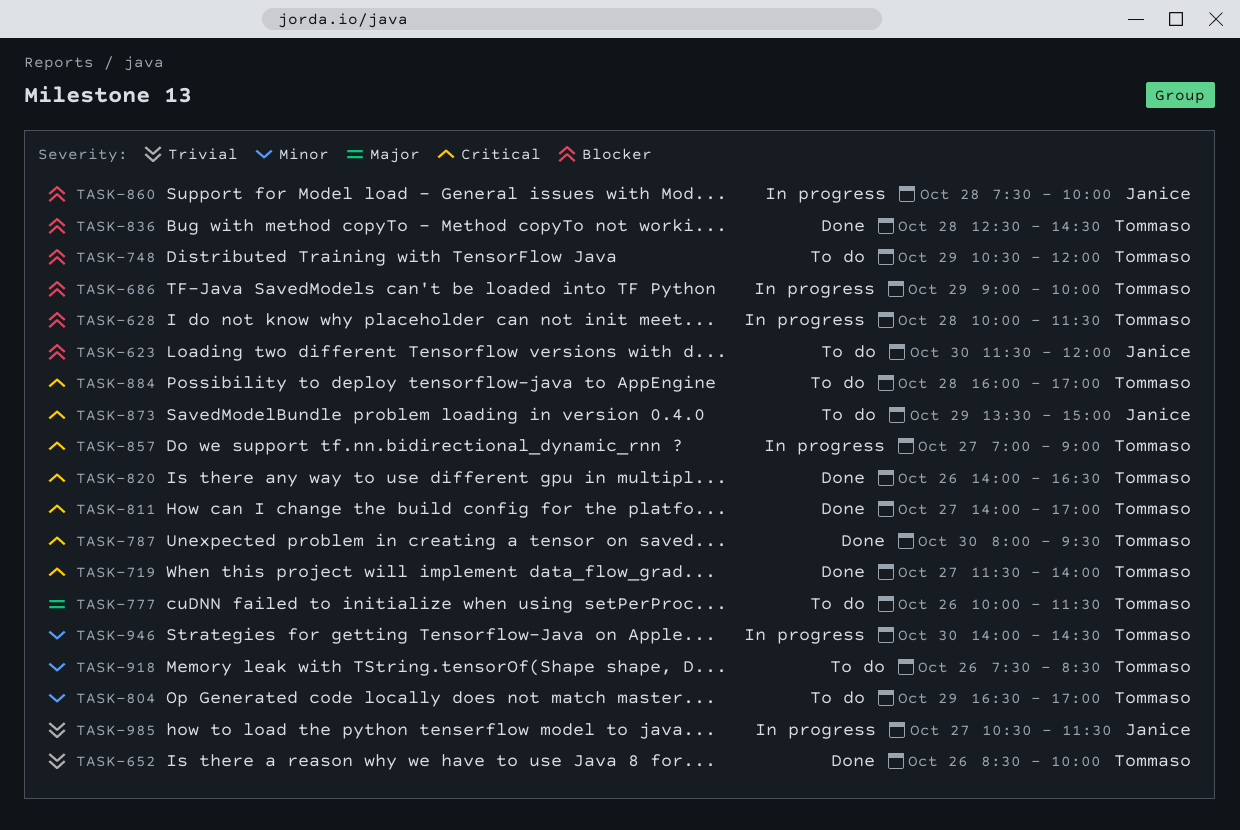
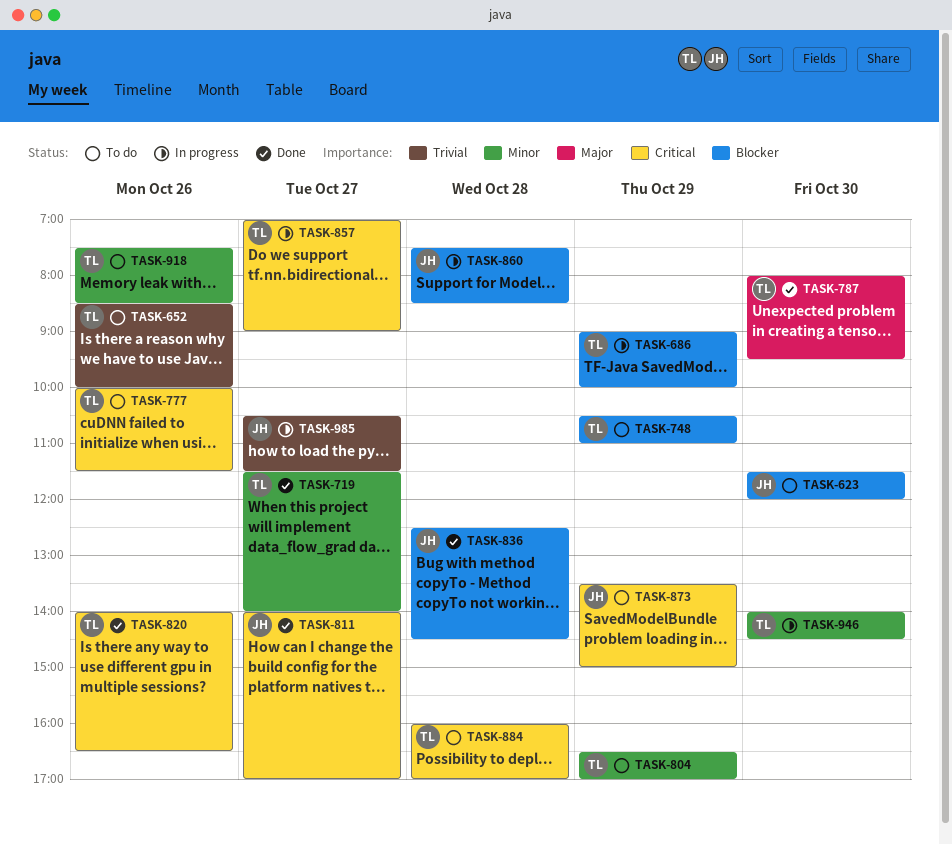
TASK-628: present -> none
TASK-652, status: Done -> To do
TASK-719, priority: Critical -> Minor
TASK-748, ends: 12:00 -> 11:00
TASK-777, priority: Major -> Critical
TASK-787, priority: Critical -> Major
TASK-811, owner: Tommaso -> Janice
TASK-836, owner: Tommaso -> Janice
TASK-860, ends: 10:00 -> 08:30

